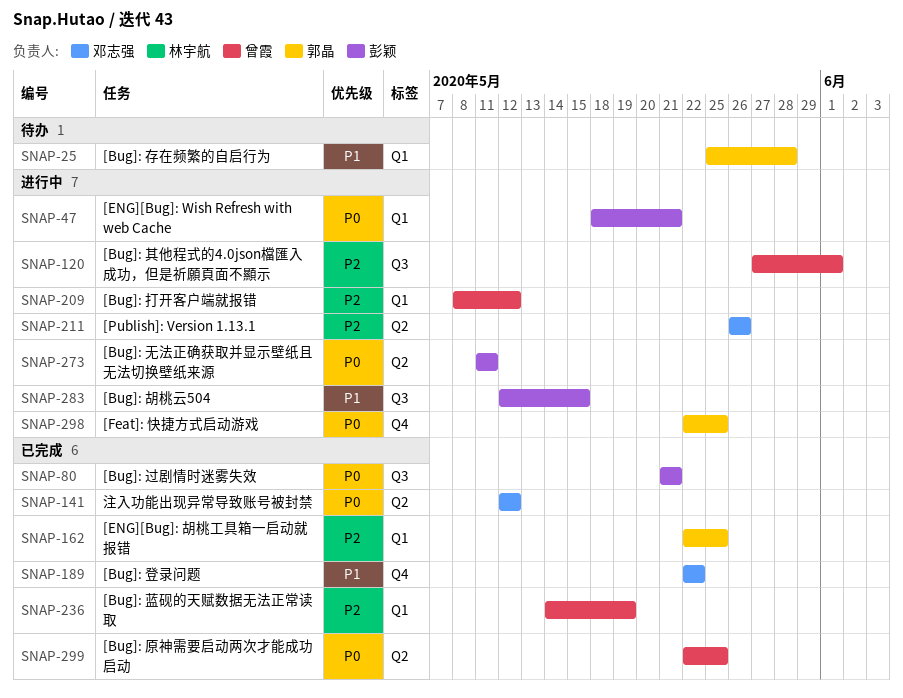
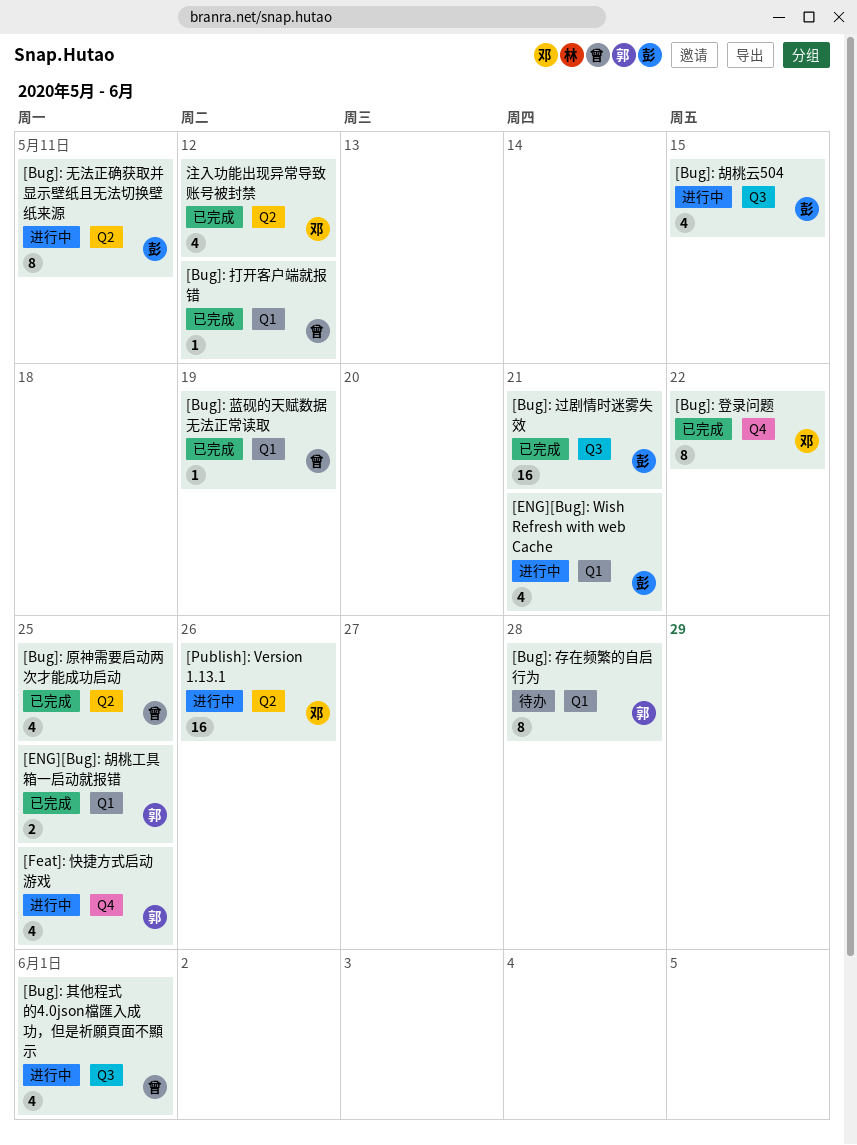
[Bug]: 打开客户端就报错, status: 进行中 -> 已完成

